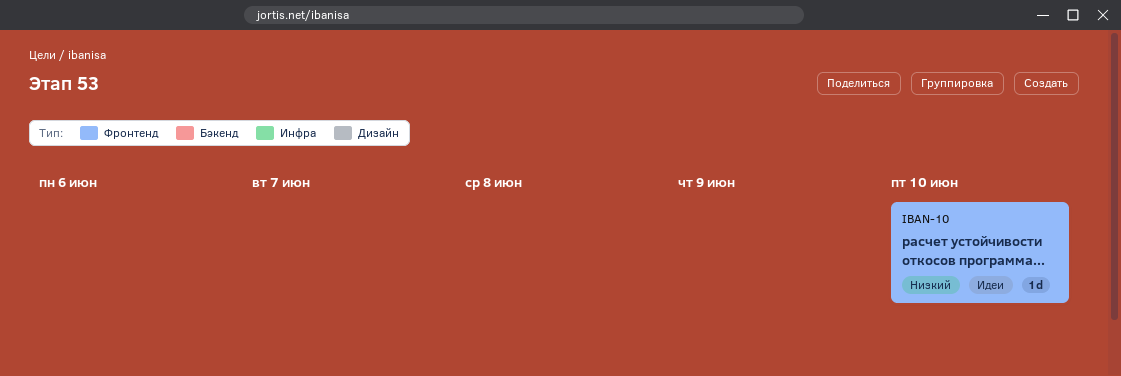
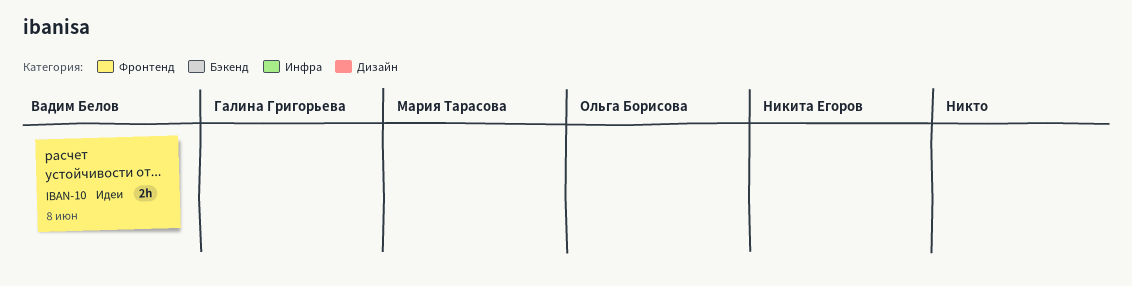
IBAN-10, estimate: 1d -> 2h
IBAN-10, due: Jun 10 -> Jun 8

